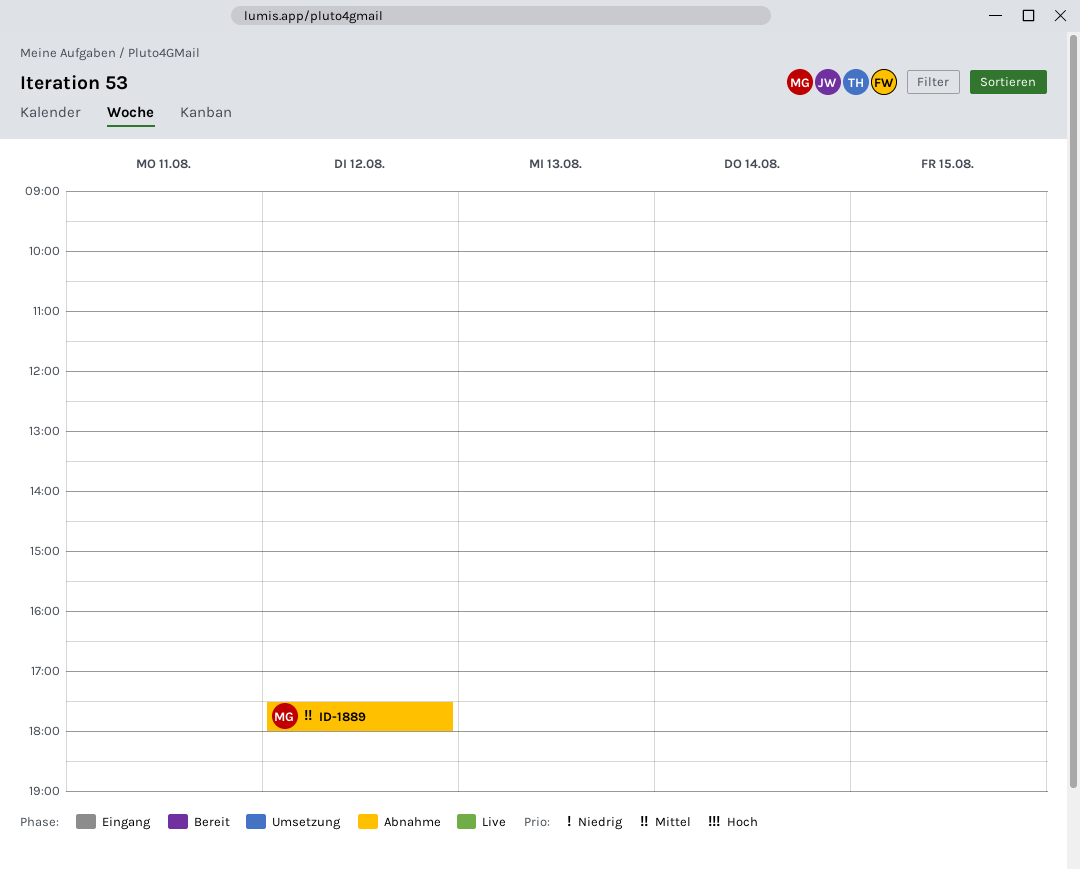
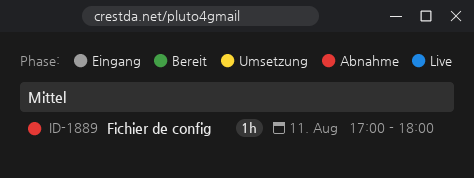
ID-1889, day: Aug 12 -> Aug 11
ID-1889, begins: 17:30 -> 17:00

